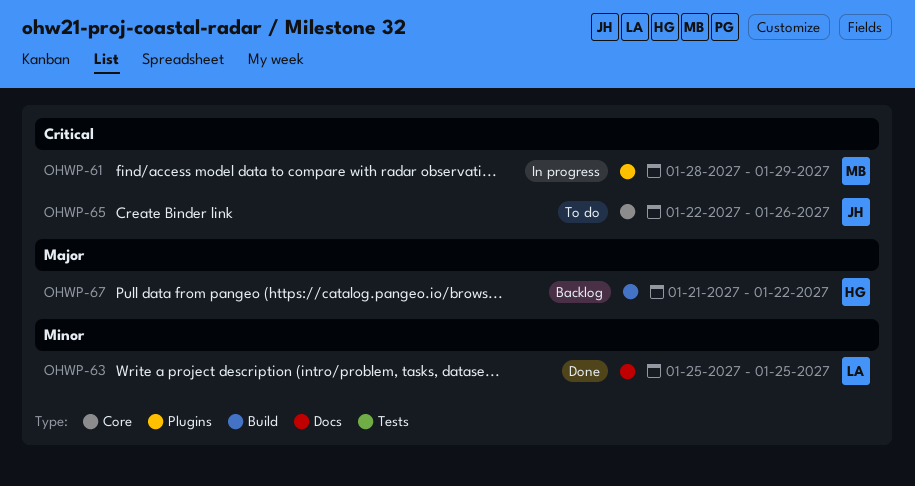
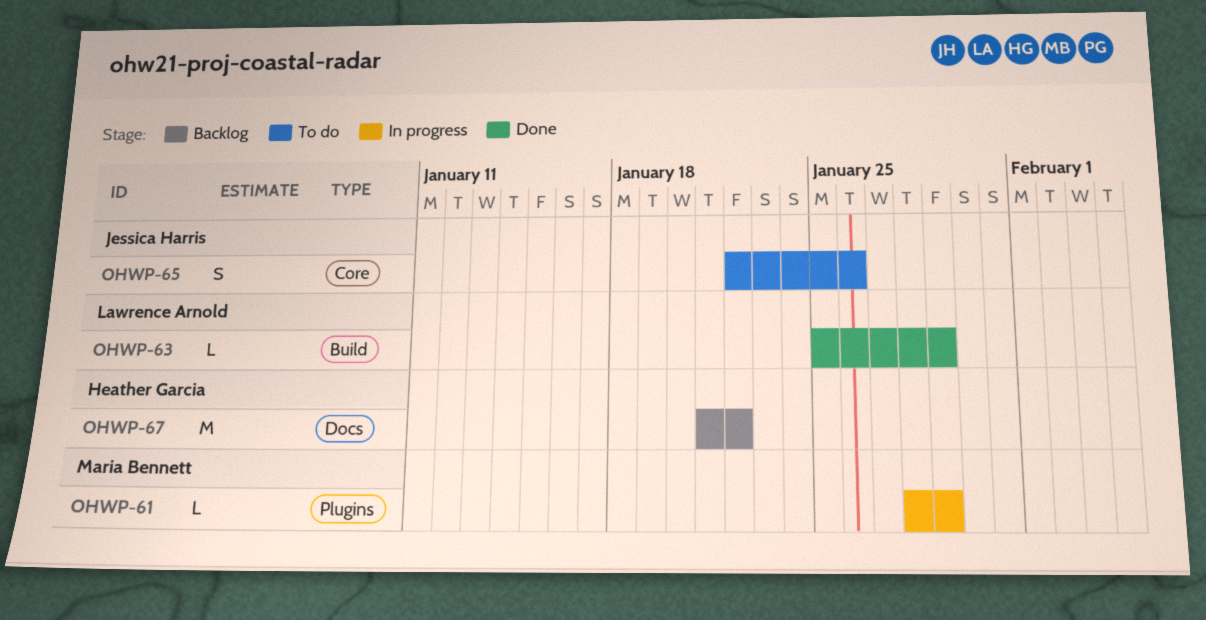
OHWP-63, label: Docs -> Build
OHWP-63, due: Jan 25 -> Jan 29
OHWP-67, label: Build -> Docs

